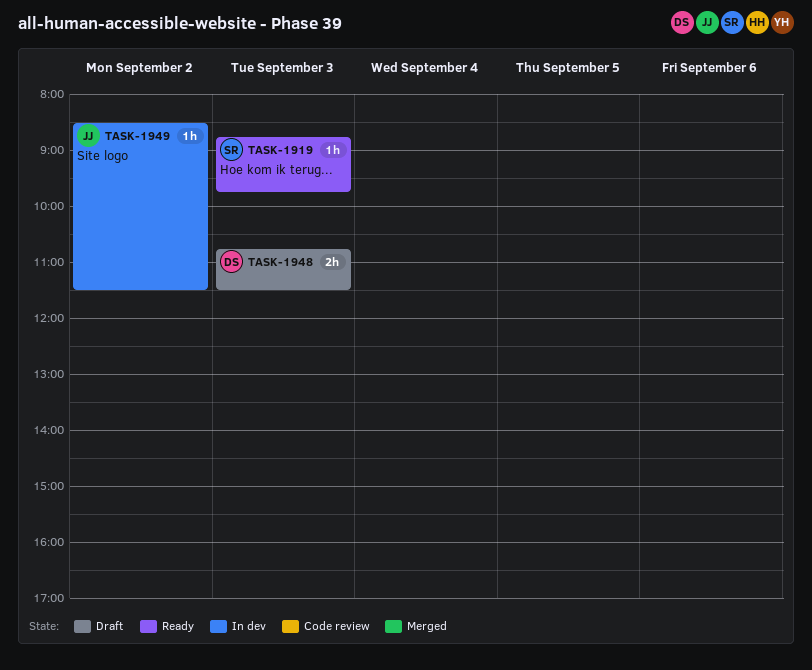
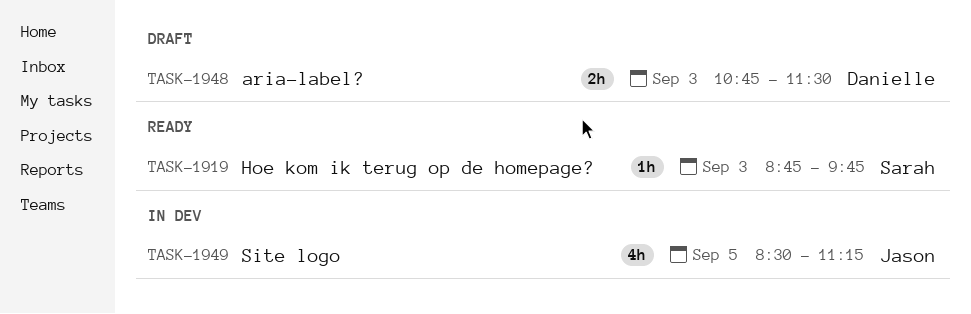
TASK-1949, estimate: 1h -> 4h
TASK-1949, day: Sep 2 -> Sep 5
TASK-1949, ends: 11:30 -> 11:15

